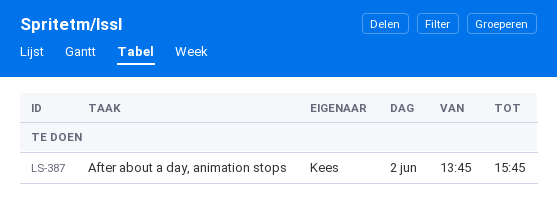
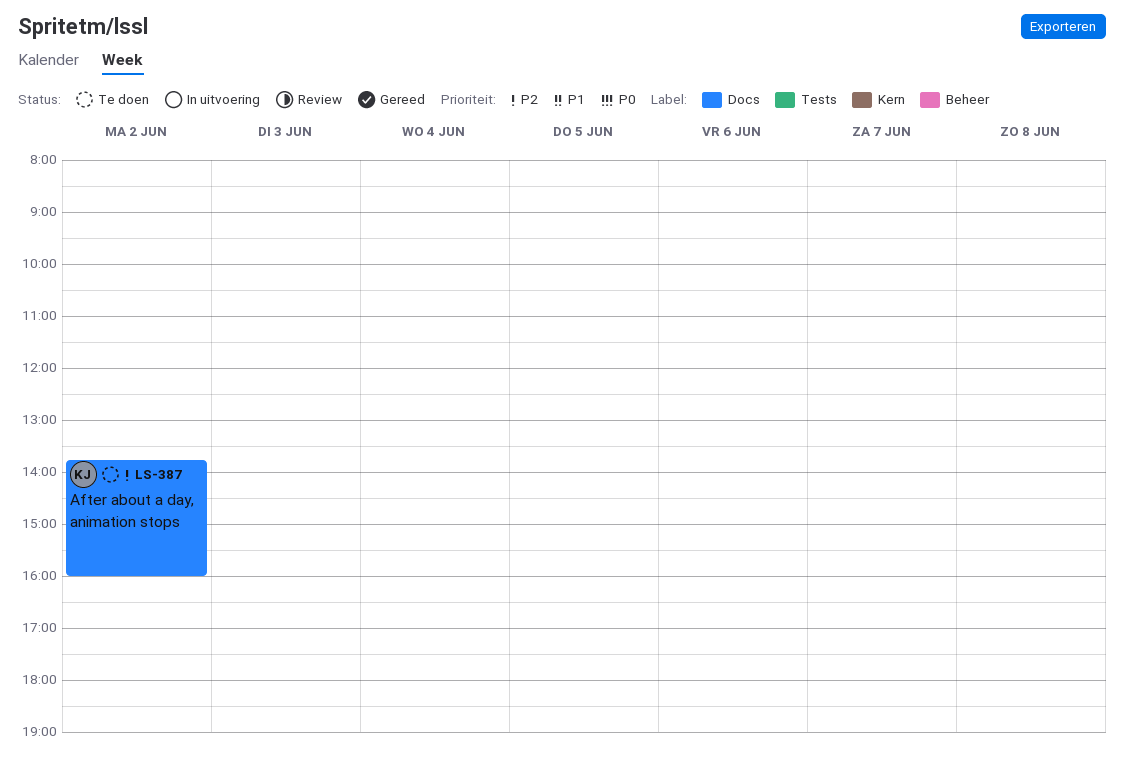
LS-387, ends: 15:45 -> 16:00

